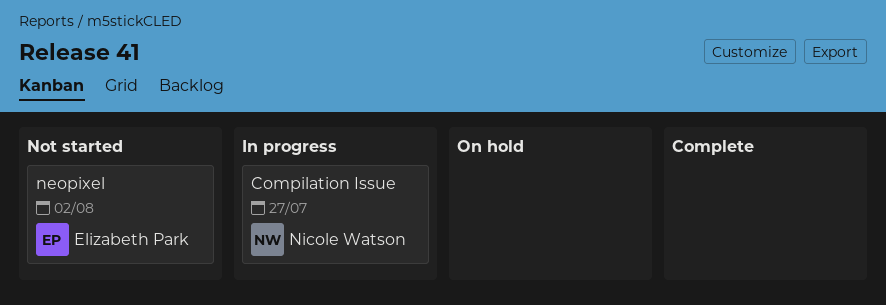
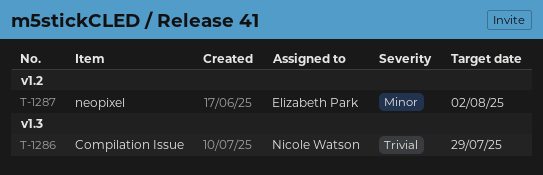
Compilation Issue, due: Jul 27 -> Jul 29

